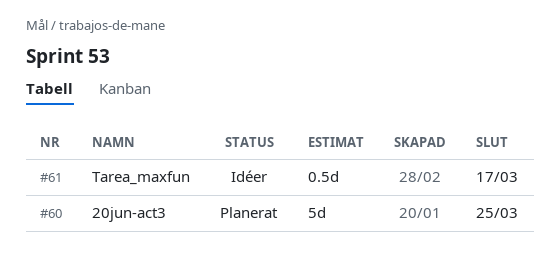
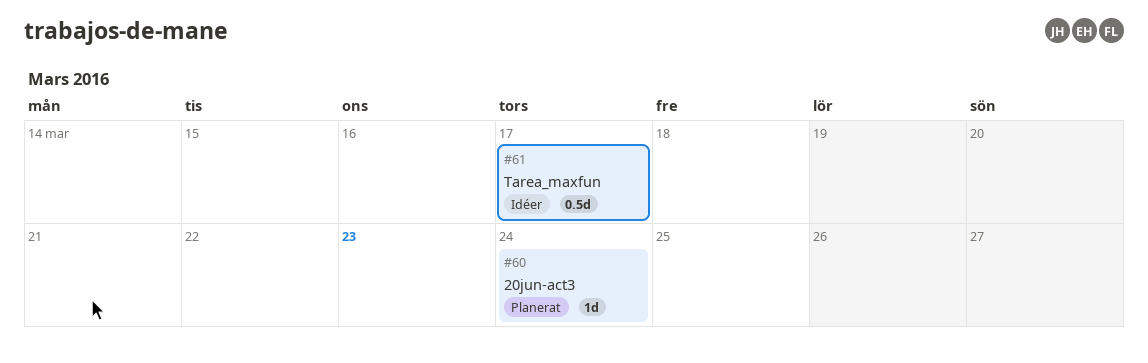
#60, estimate: 5d -> 1d
#60, due: Mar 25 -> Mar 24

